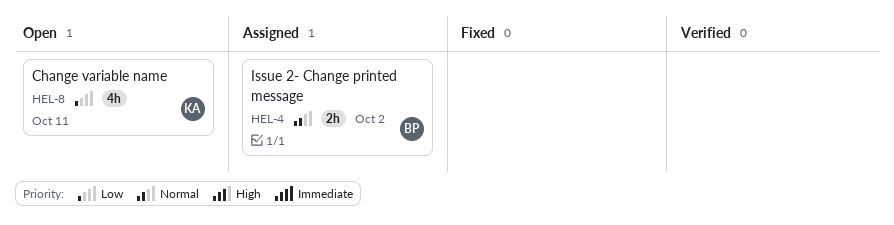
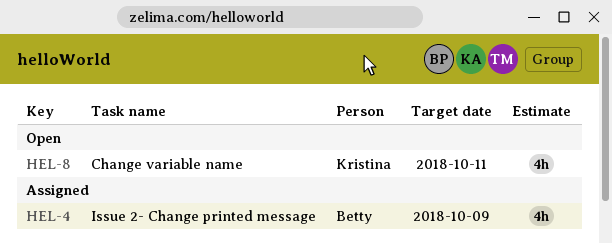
HEL-4, estimate: 2h -> 4h
HEL-4, due: Oct 2 -> Oct 9

